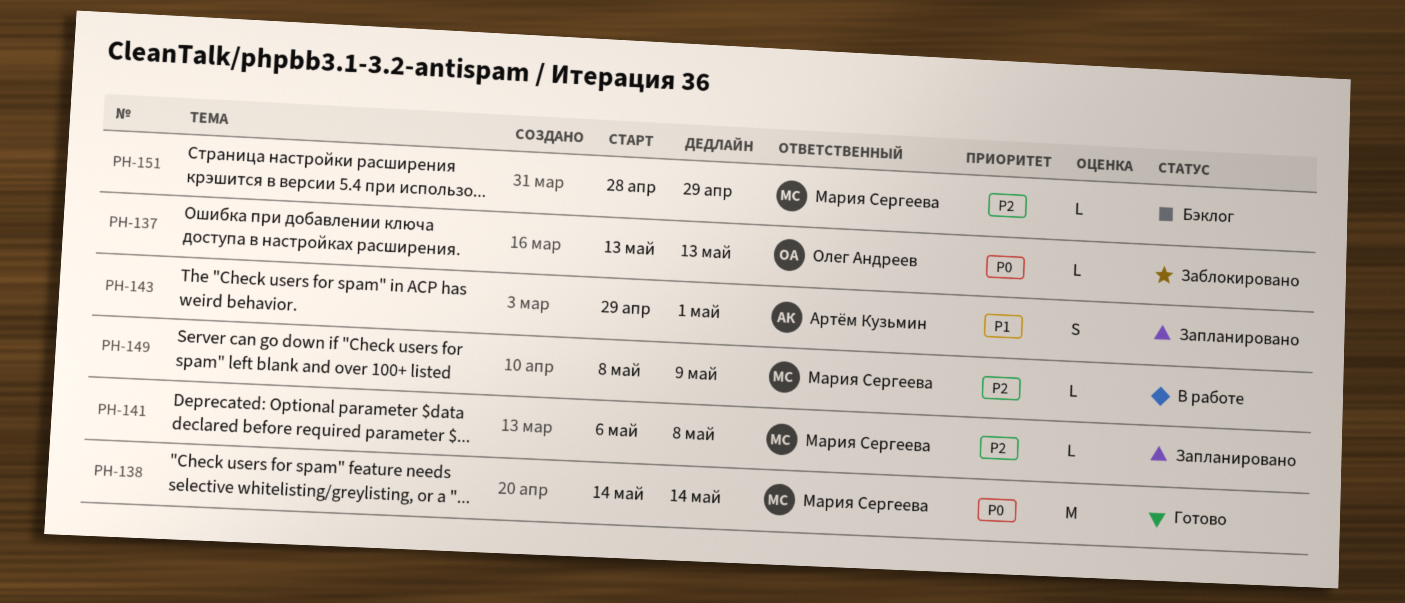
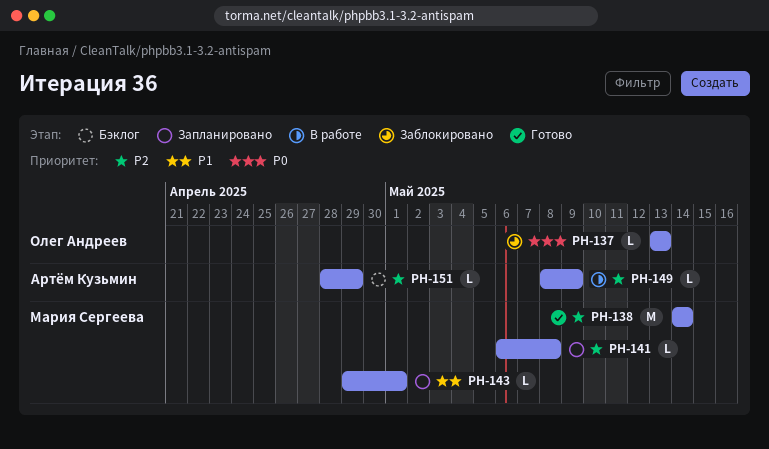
PH-138, priority: P0 -> P2
PH-143, owner: Артём Кузьмин -> Мария Сергеева
PH-143, estimate: S -> L
PH-149, owner: Мария Сергеева -> Артём Кузьмин
PH-151, owner: Мария Сергеева -> Артём Кузьмин

